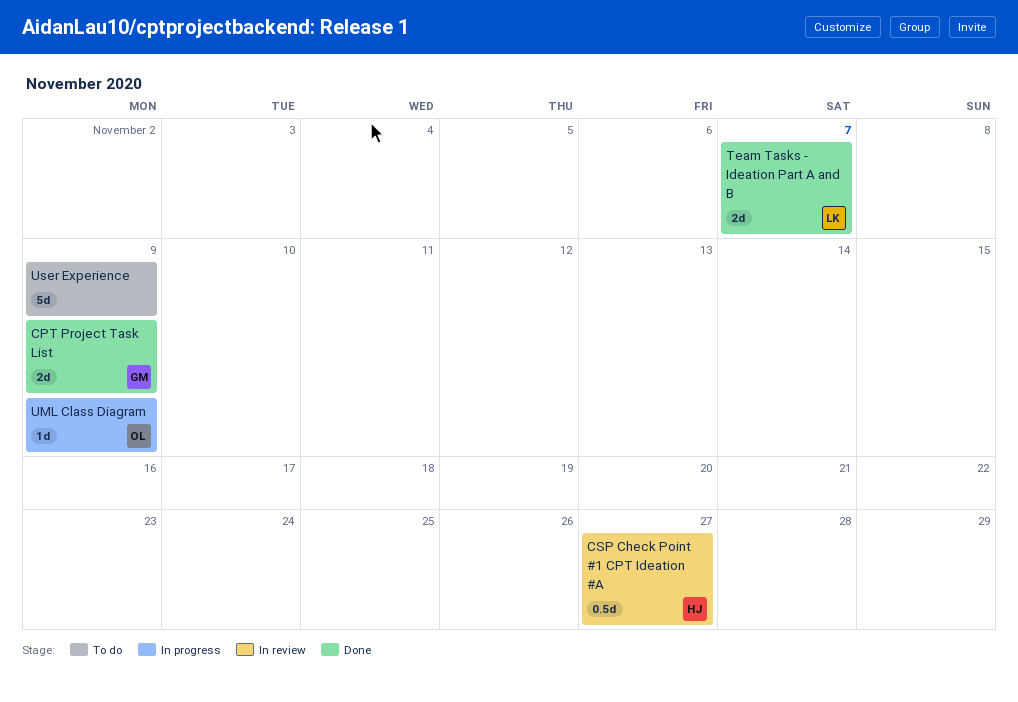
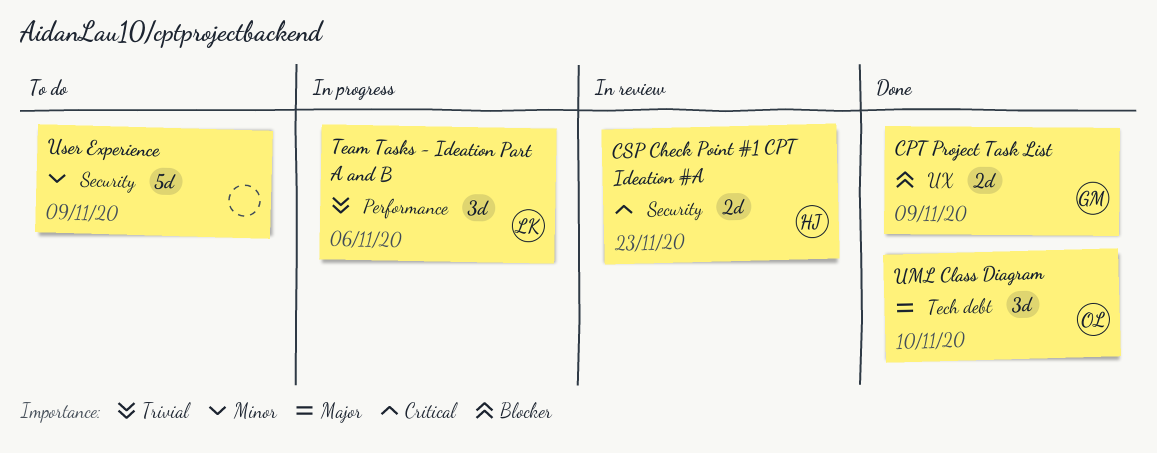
CSP Check Point #1 CPT Ideation #A, estimate: 0.5d -> 2d
CSP Check Point #1 CPT Ideation #A, due: Nov 27 -> Nov 23
Team Tasks - Ideation Part A and B, status: Done -> In progress
Team Tasks - Ideation Part A and B, estimate: 2d -> 3d
Team Tasks - Ideation Part A and B, due: Nov 7 -> Nov 6
UML Class Diagram, status: In progress -> Done
UML Class Diagram, estimate: 1d -> 3d
UML Class Diagram, due: Nov 9 -> Nov 10

